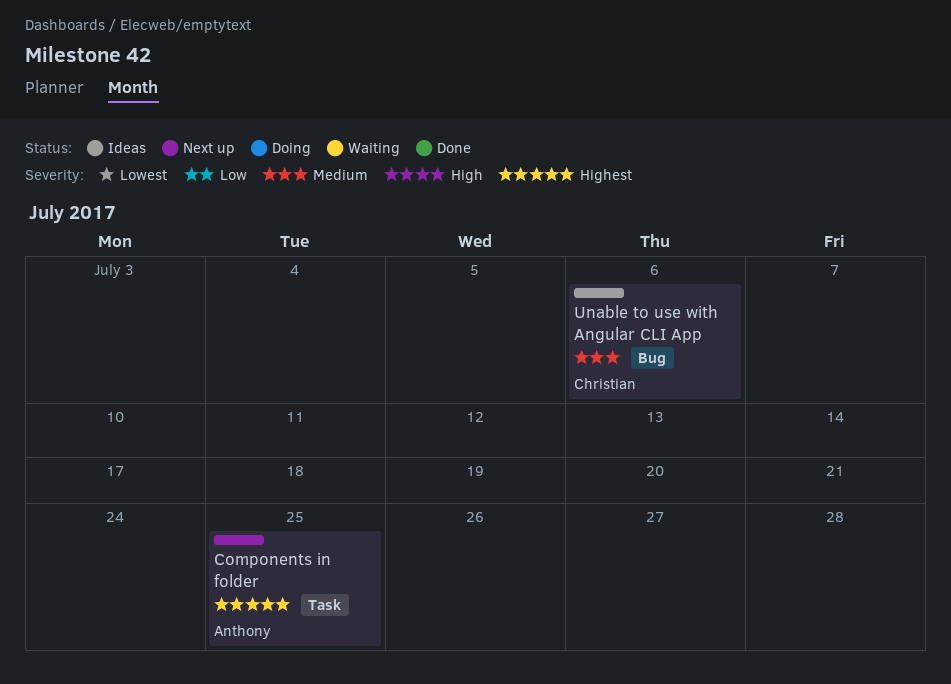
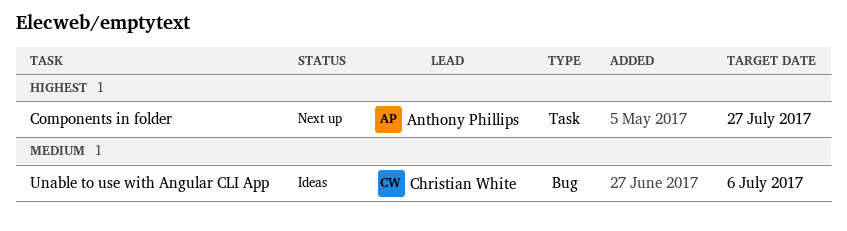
Components in folder, due: Jul 25 -> Jul 27

